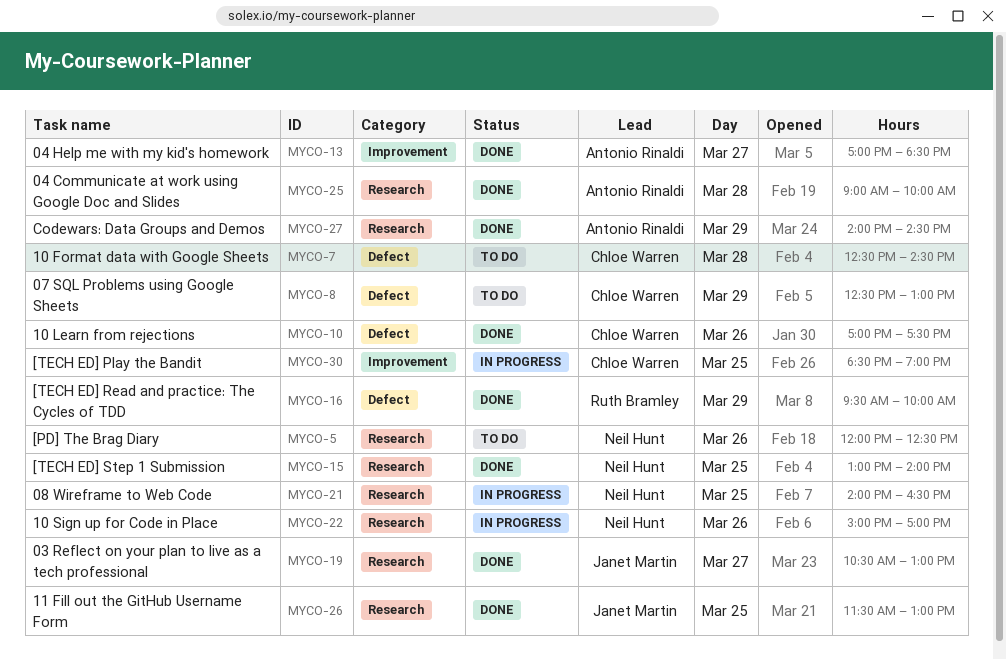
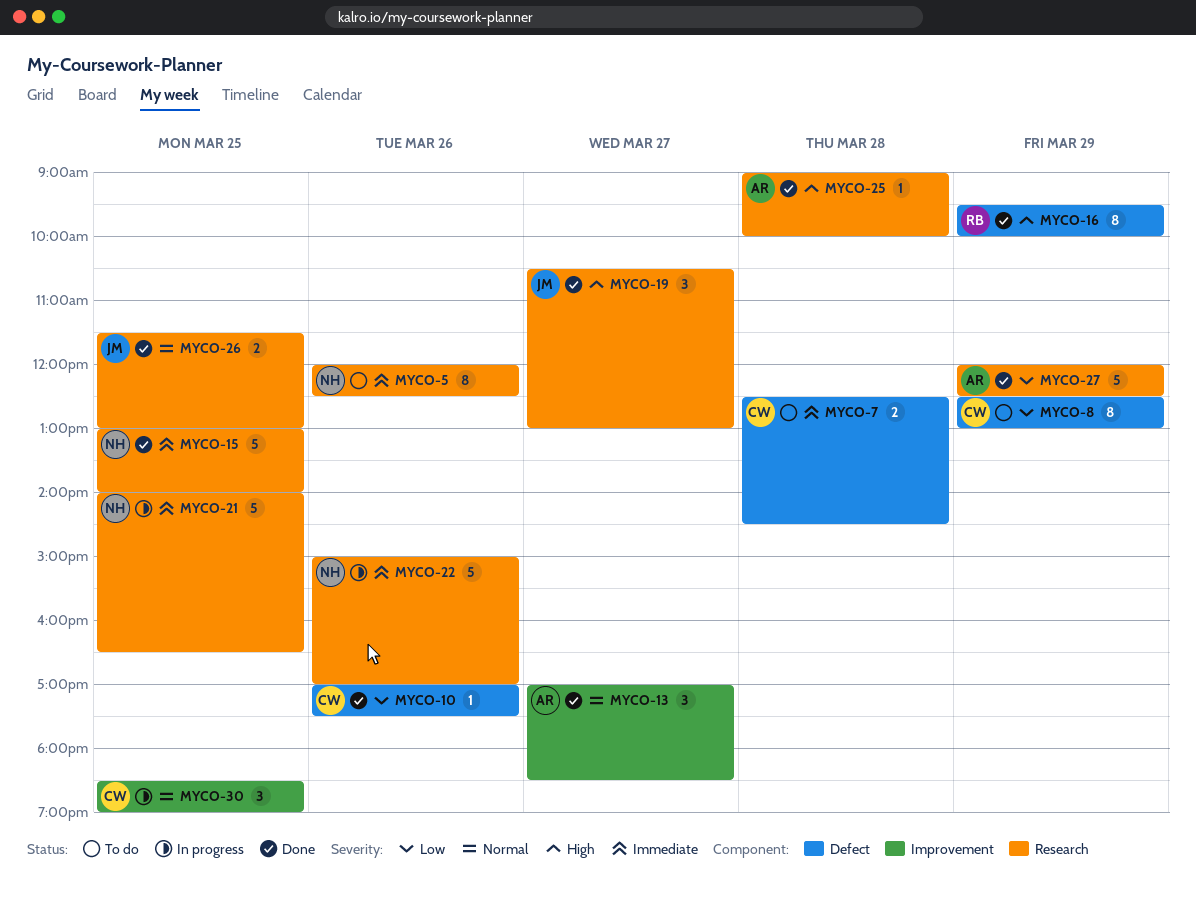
MYCO-27, begins: 14:00 -> 12:00
MYCO-27, ends: 14:30 -> 12:30

